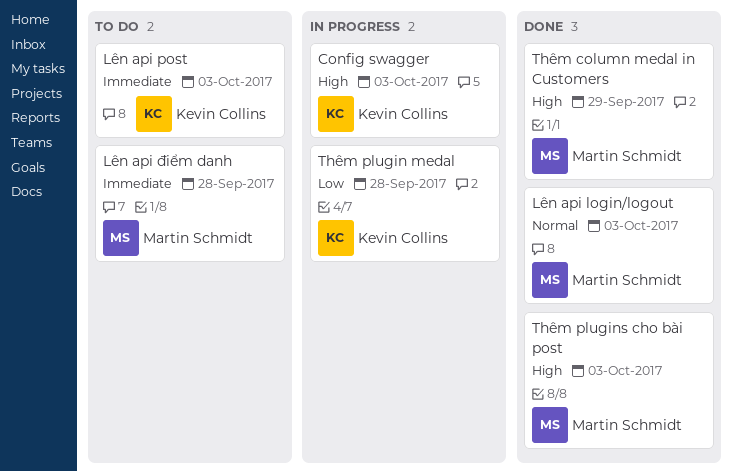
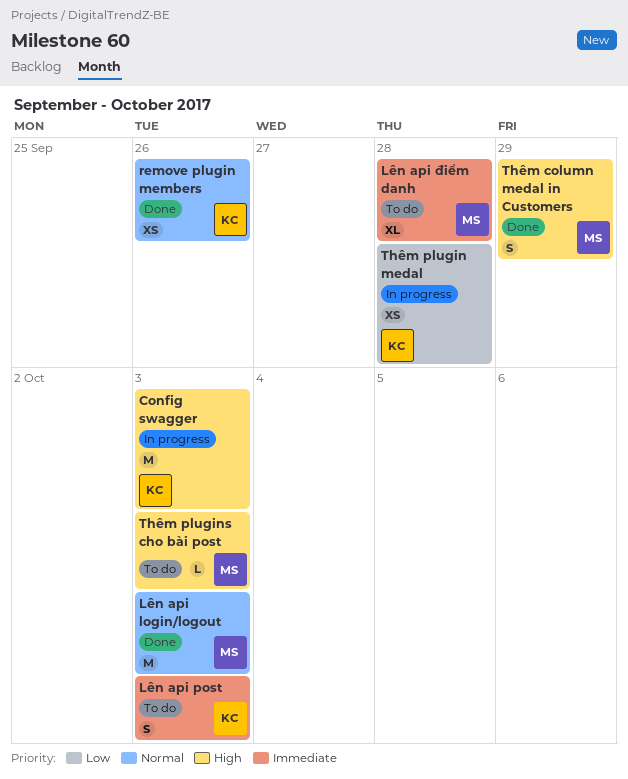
remove plugin members: none -> present
Thêm plugins cho bài post, status: Done -> To do

